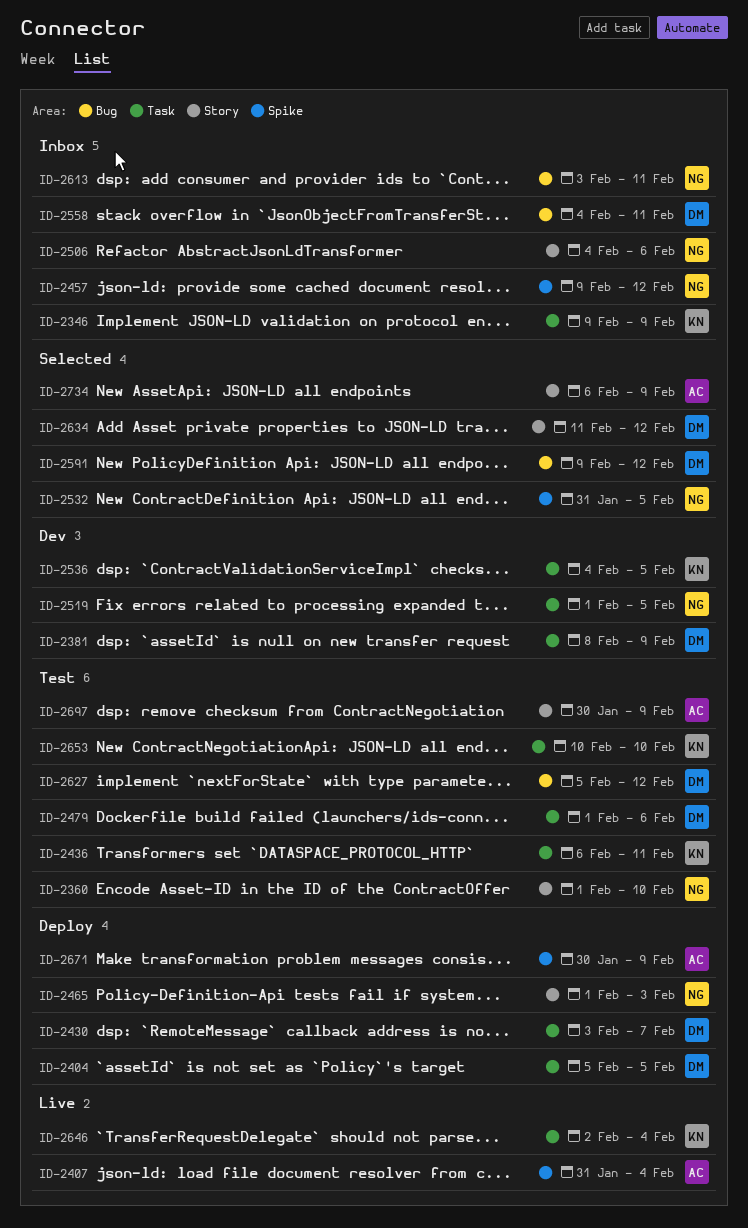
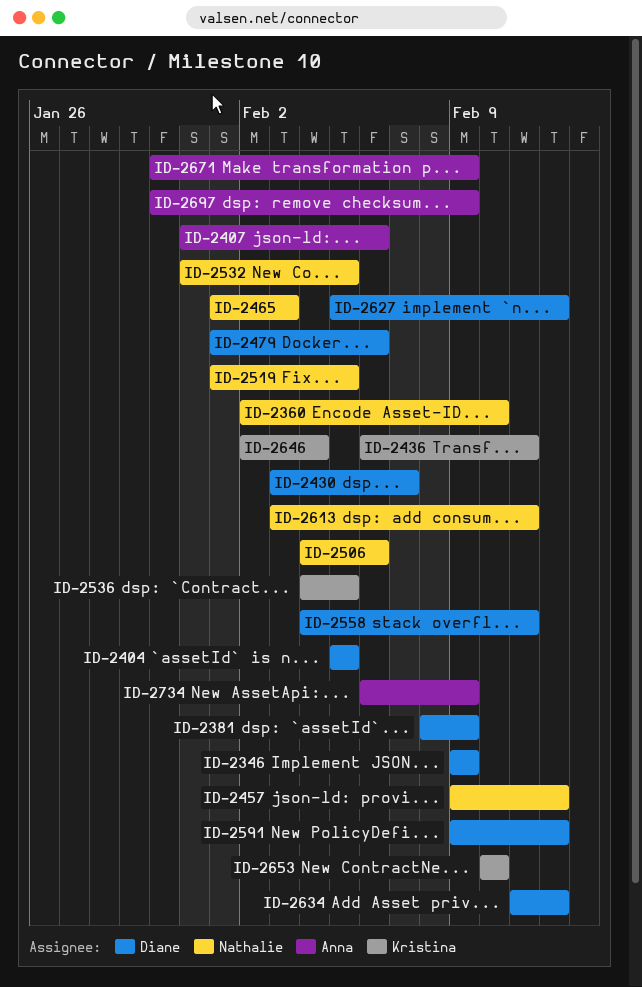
ID-2346, owner: Kristina -> Diane
ID-2360, start: Feb 1 -> Feb 2
ID-2407, due: Feb 4 -> Feb 6

